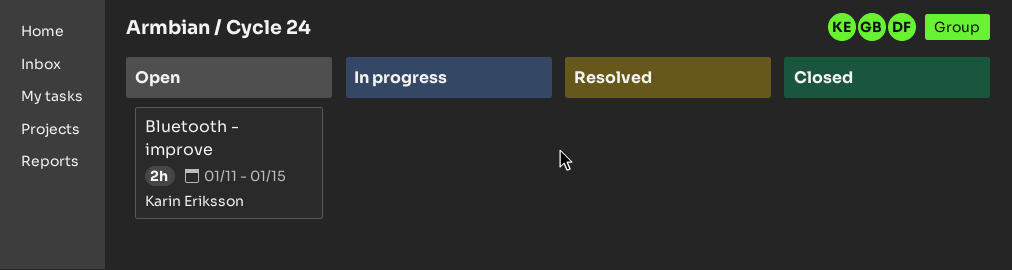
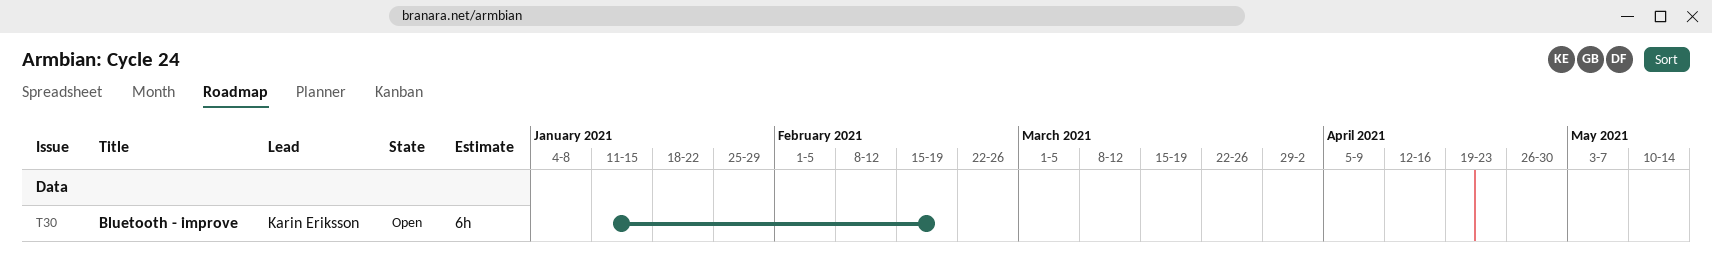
Bluetooth - improve, estimate: 2h -> 6h
Bluetooth - improve, due: Jan 15 -> Feb 19

